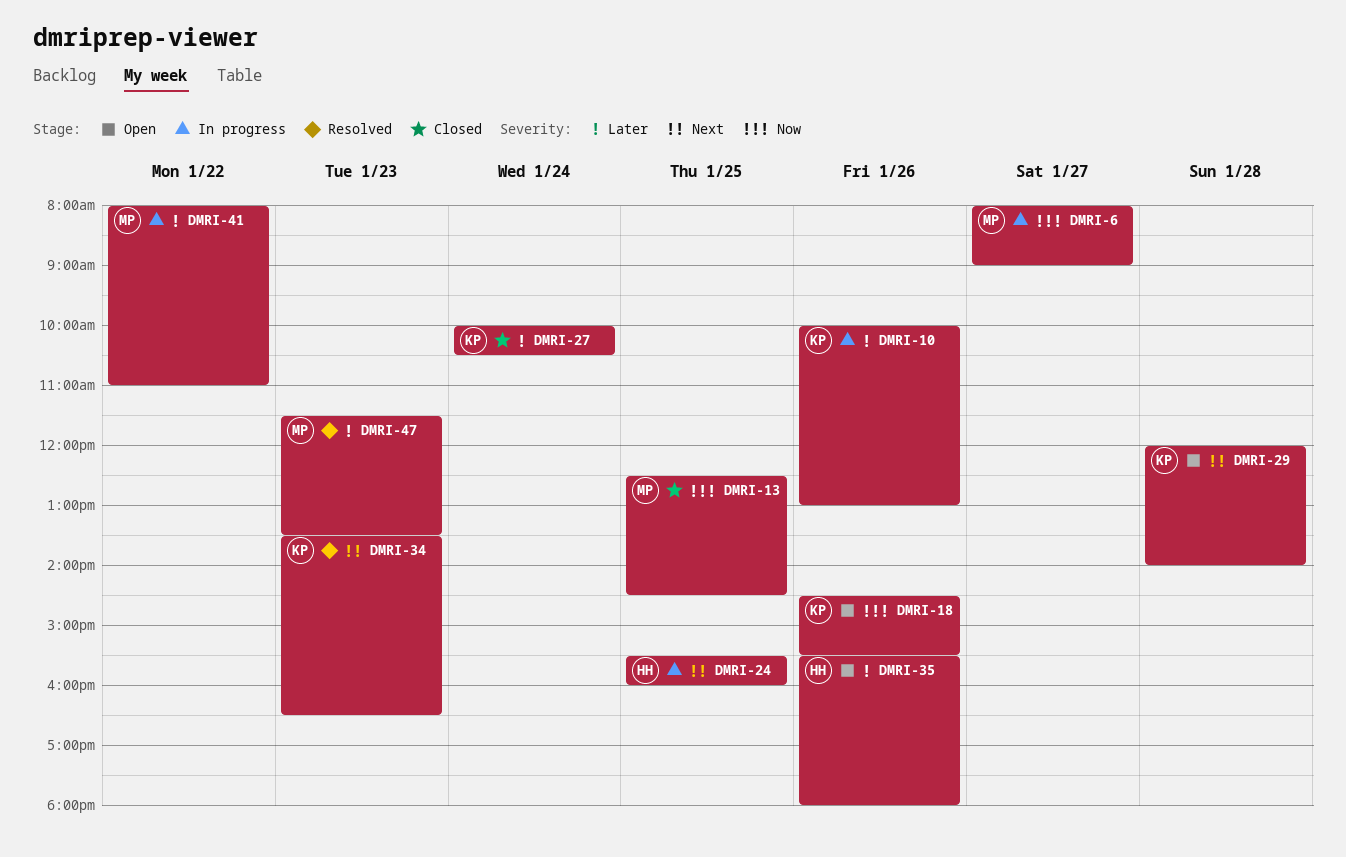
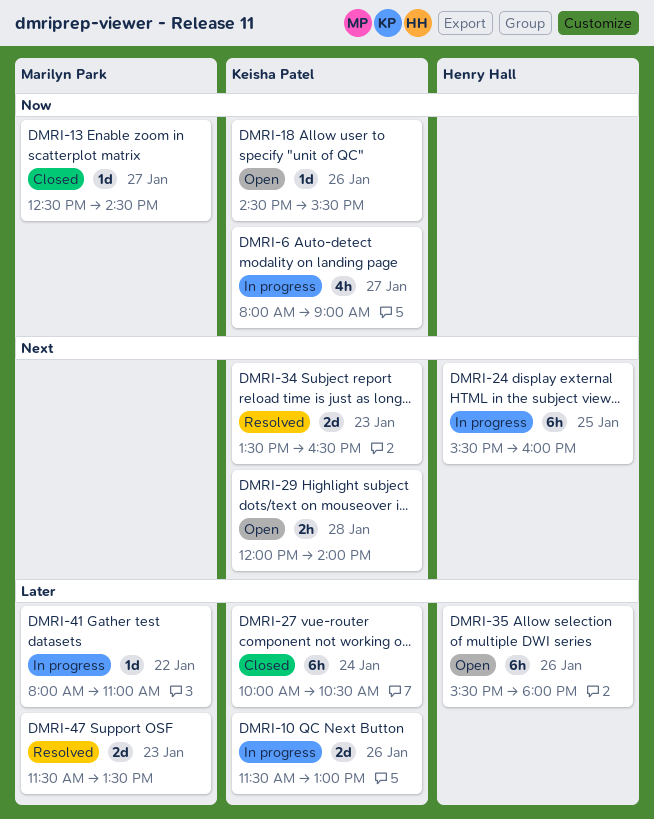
DMRI-6, owner: Marilyn Park -> Keisha Patel
DMRI-10, begins: 10:00 -> 11:30
DMRI-13, day: Jan 25 -> Jan 27

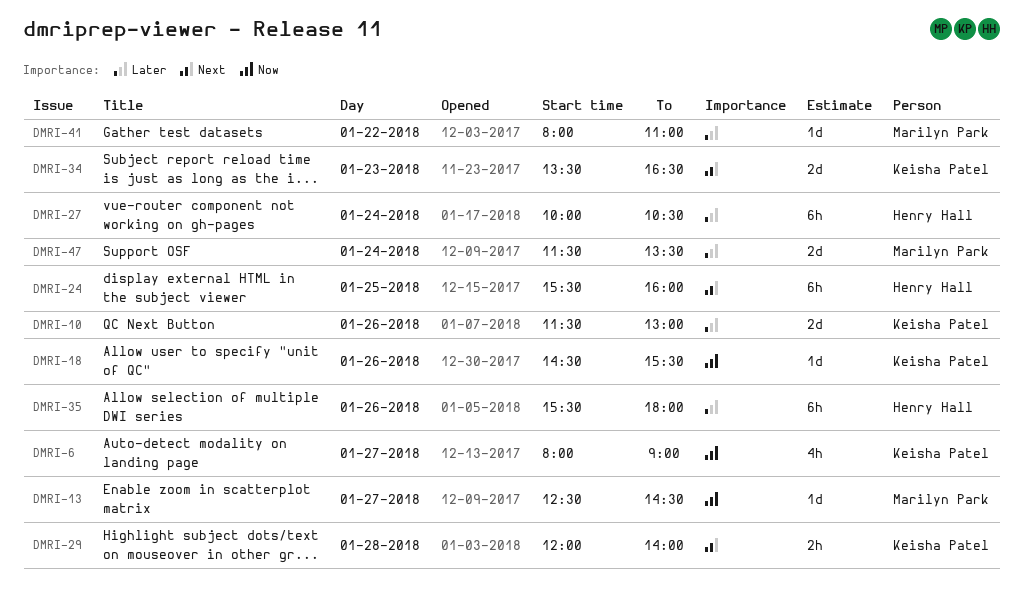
DMRI-27, owner: Keisha Patel -> Henry Hall
DMRI-47, day: Jan 23 -> Jan 24

